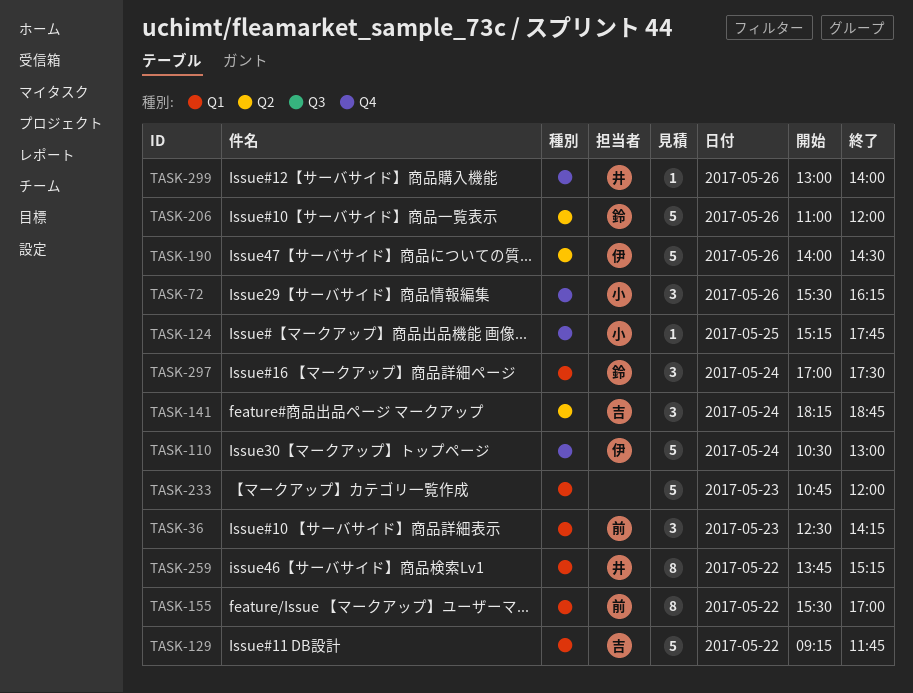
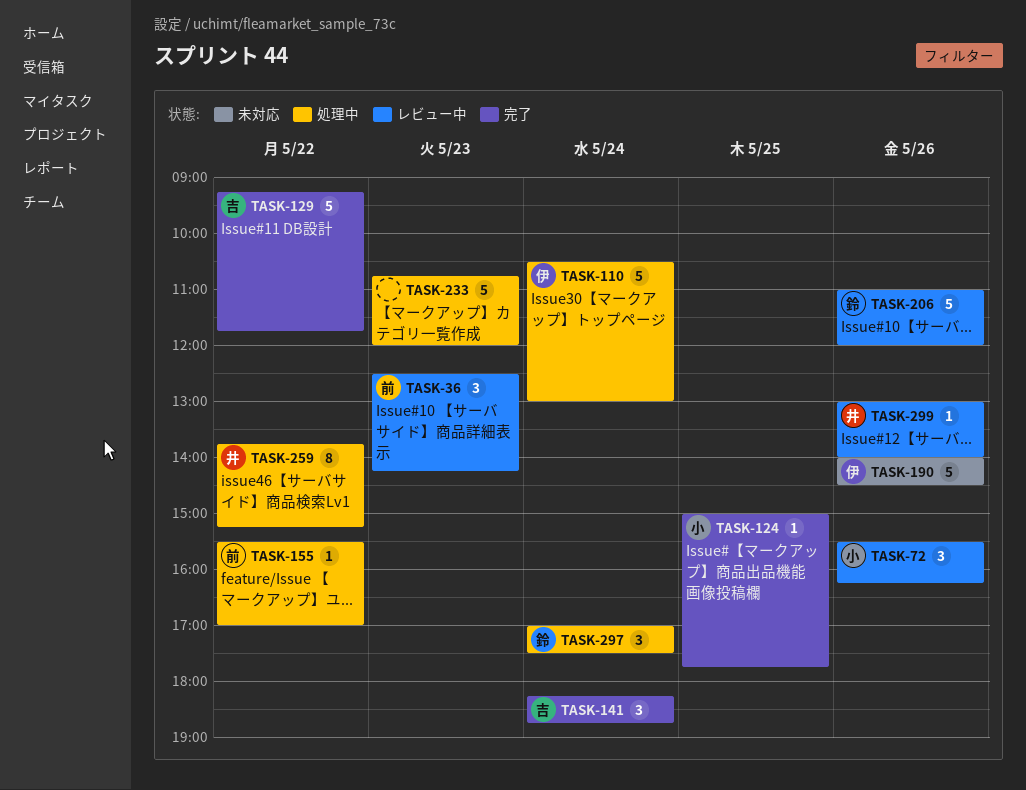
TASK-124, begins: 15:15 -> 15:00
TASK-155, estimate: 8 -> 1

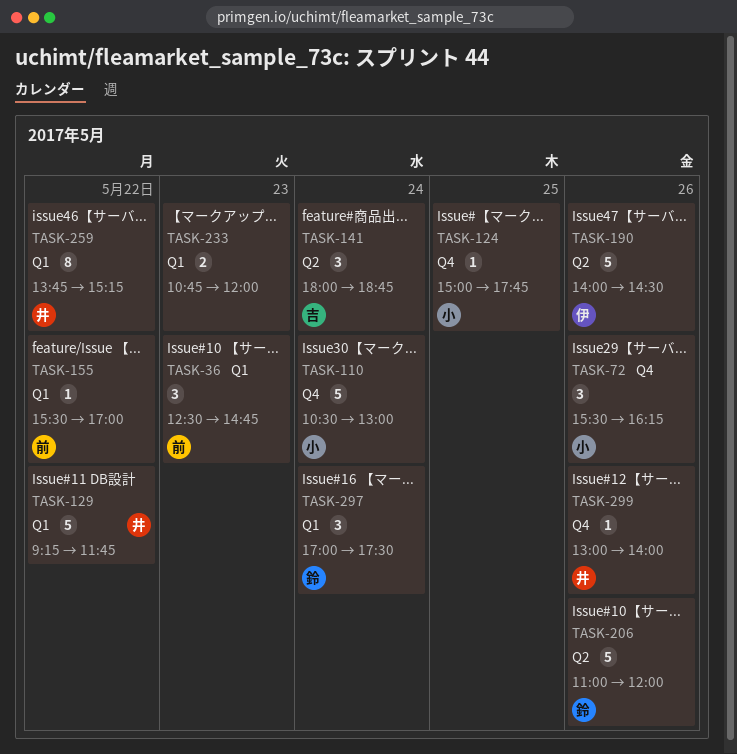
TASK-36, ends: 14:15 -> 14:45
TASK-110, owner: 伊 -> 小
TASK-129, owner: 吉 -> 井
TASK-141, begins: 18:15 -> 18:00
TASK-233, estimate: 5 -> 2

